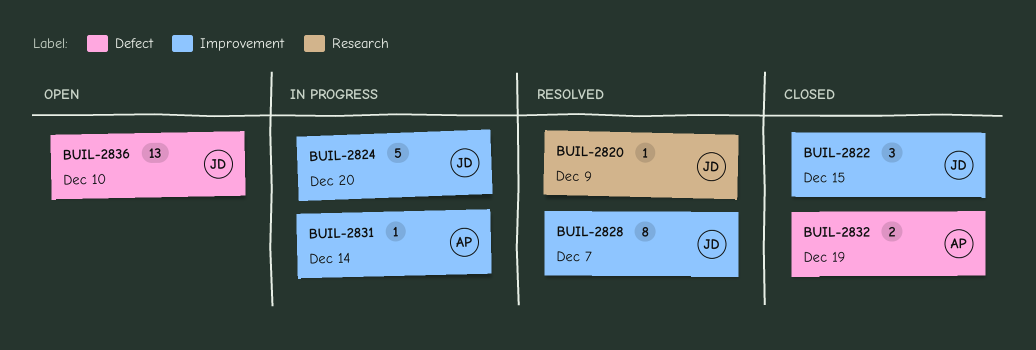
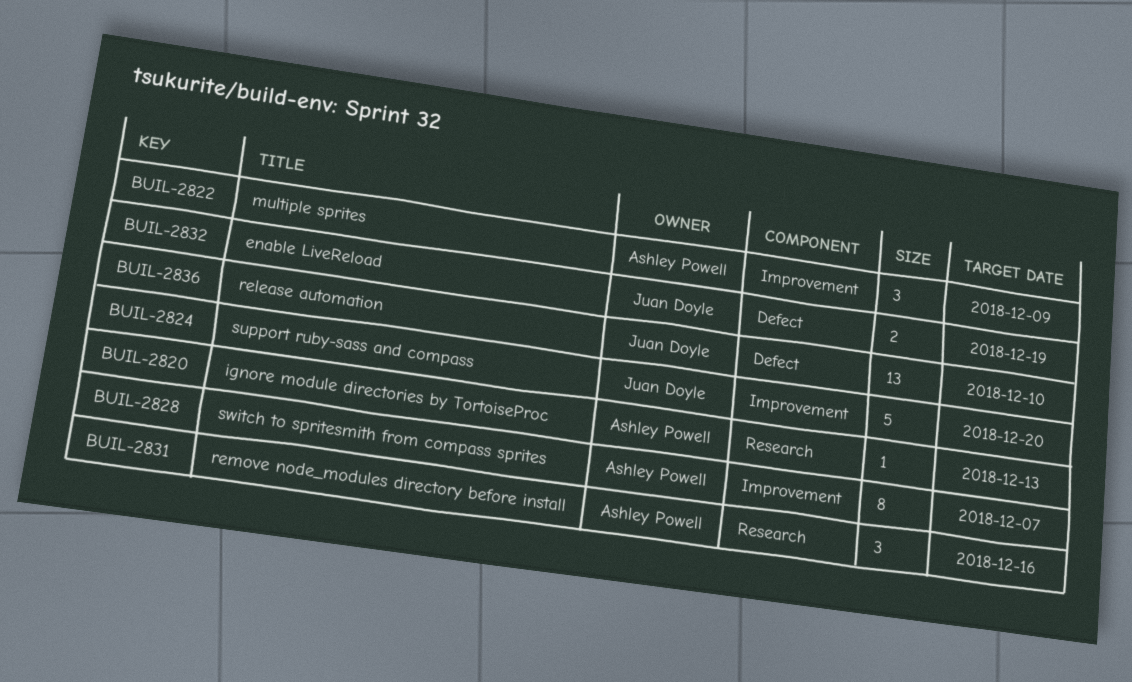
BUIL-2820, owner: Juan Doyle -> Ashley Powell
BUIL-2820, due: Dec 9 -> Dec 13
BUIL-2822, owner: Juan Doyle -> Ashley Powell
BUIL-2822, due: Dec 15 -> Dec 9
BUIL-2828, owner: Juan Doyle -> Ashley Powell
BUIL-2831, label: Improvement -> Research
BUIL-2831, estimate: 1 -> 3
BUIL-2831, due: Dec 14 -> Dec 16
BUIL-2832, owner: Ashley Powell -> Juan Doyle

